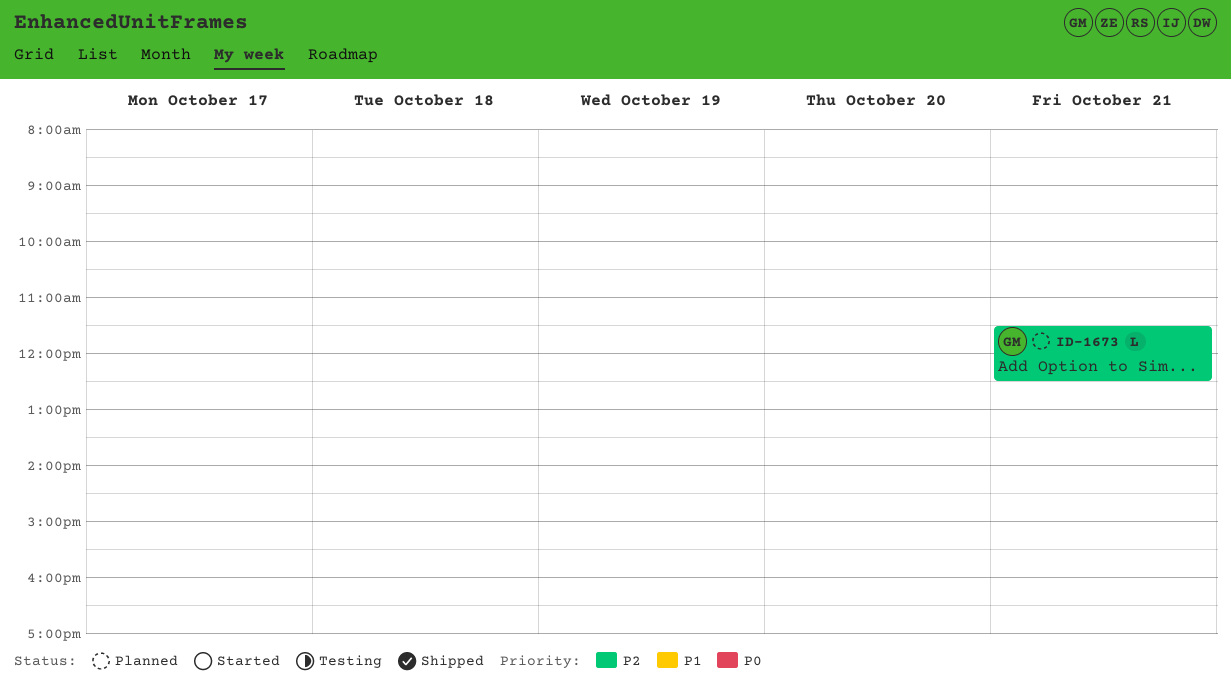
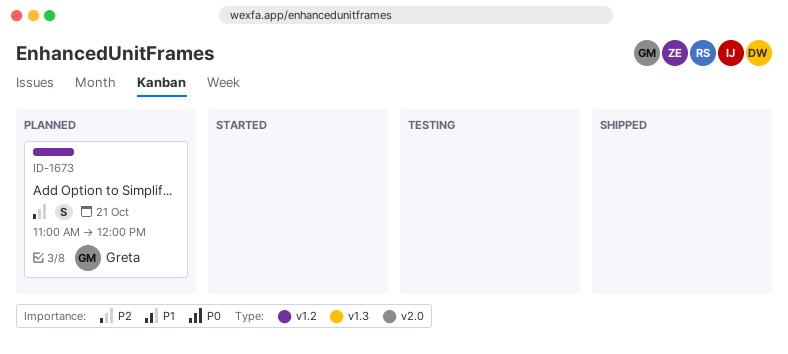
ID-1673, estimate: L -> S
ID-1673, begins: 11:30 -> 11:00
ID-1673, ends: 12:30 -> 12:00

